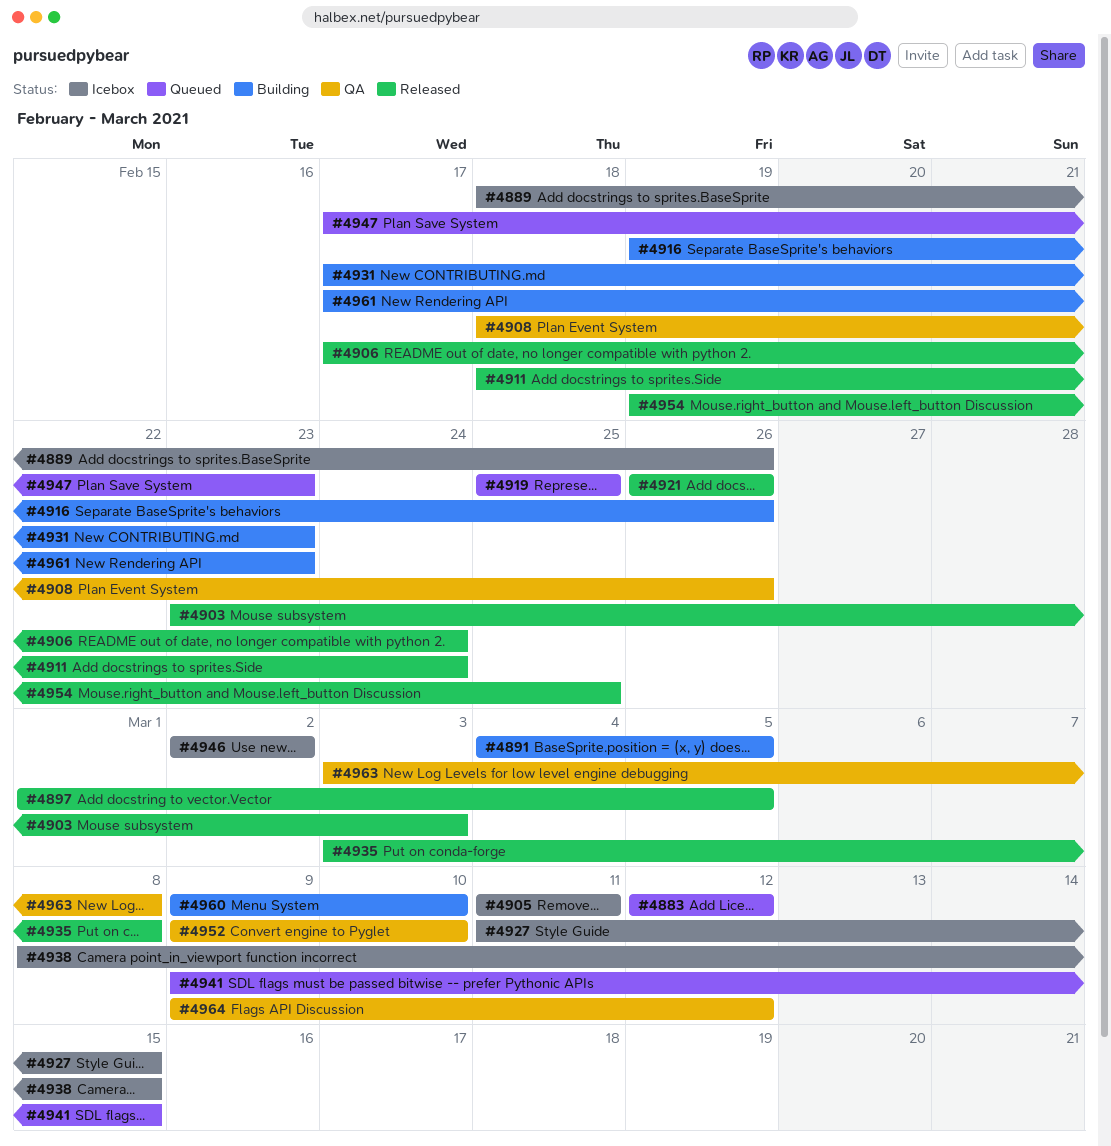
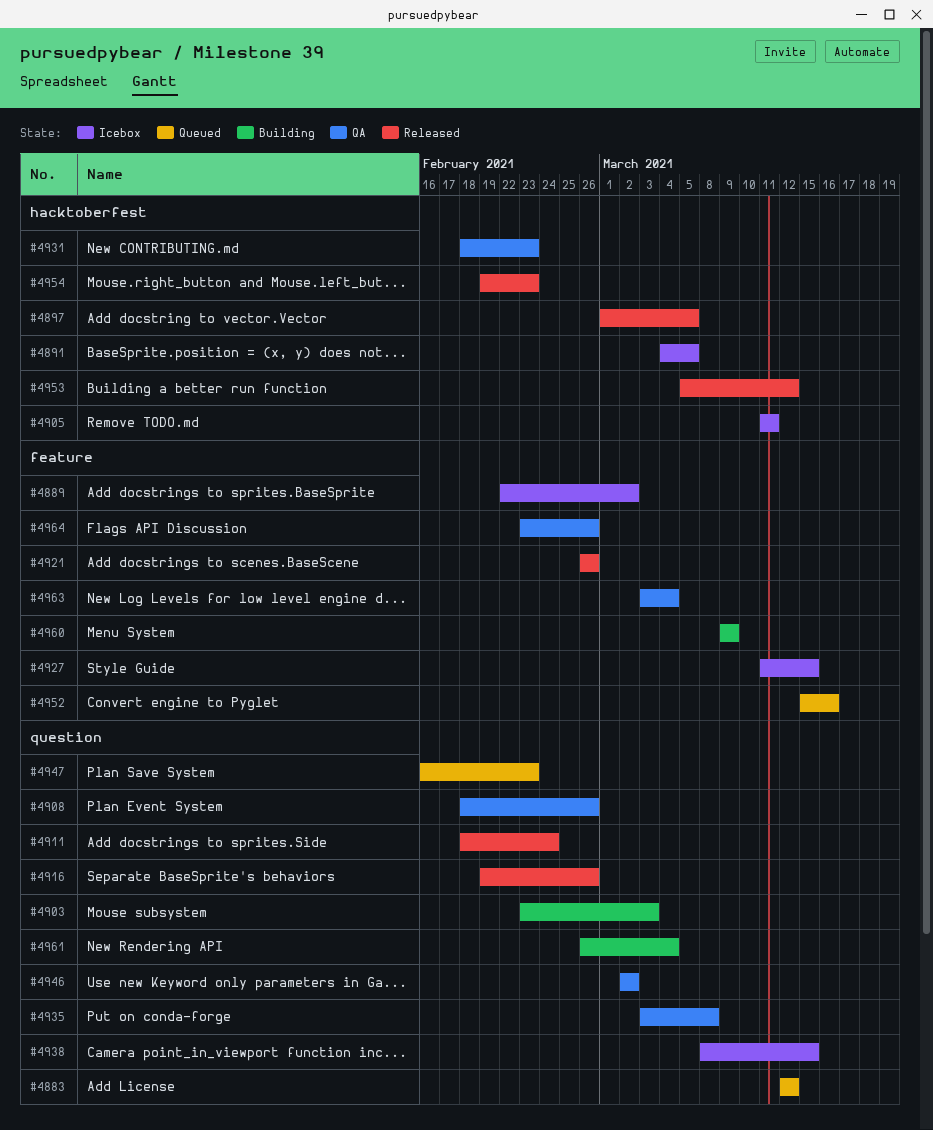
#4889, start: Feb 18 -> Feb 22
#4889, due: Feb 26 -> Mar 2
#4891, status: Building -> Icebox
#4903, status: Released -> Building
#4906: present -> none
#4916, status: Building -> Released
#4919: present -> none
#4931, status: Building -> QA
#4931, start: Feb 17 -> Feb 18
#4935, status: Released -> QA
#4941: present -> none
#4946, status: Icebox -> QA
#4947, start: Feb 17 -> Feb 16
#4952, status: QA -> Queued
#4952, start: Mar 9 -> Mar 15
#4952, due: Mar 10 -> Mar 16
#4953: none -> present
#4954, due: Feb 25 -> Feb 23
#4960, due: Mar 10 -> Mar 9
#4961, start: Feb 17 -> Feb 26
#4961, due: Feb 23 -> Mar 4
#4963, due: Mar 8 -> Mar 4
#4964, start: Mar 9 -> Feb 23
#4964, due: Mar 12 -> Feb 26

